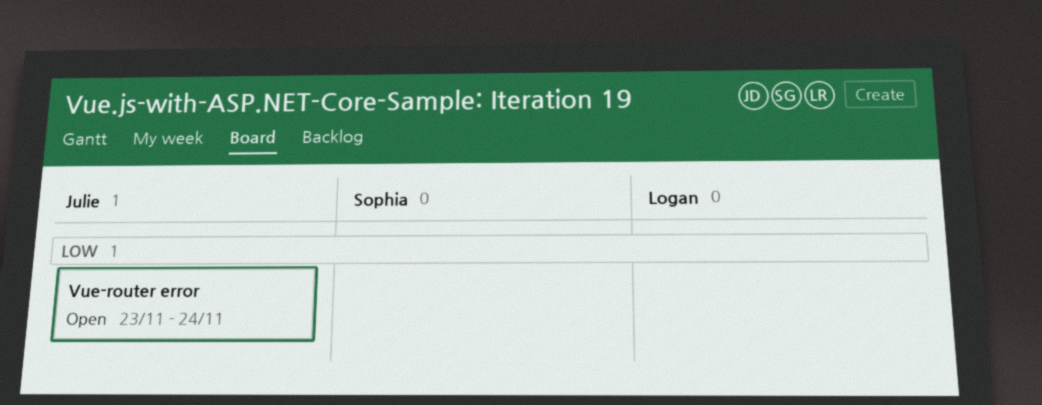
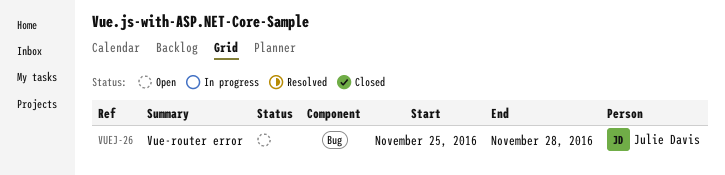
Vue-router error, start: Nov 23 -> Nov 25
Vue-router error, due: Nov 24 -> Nov 28

